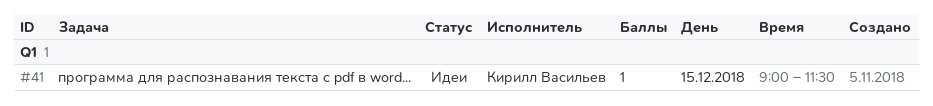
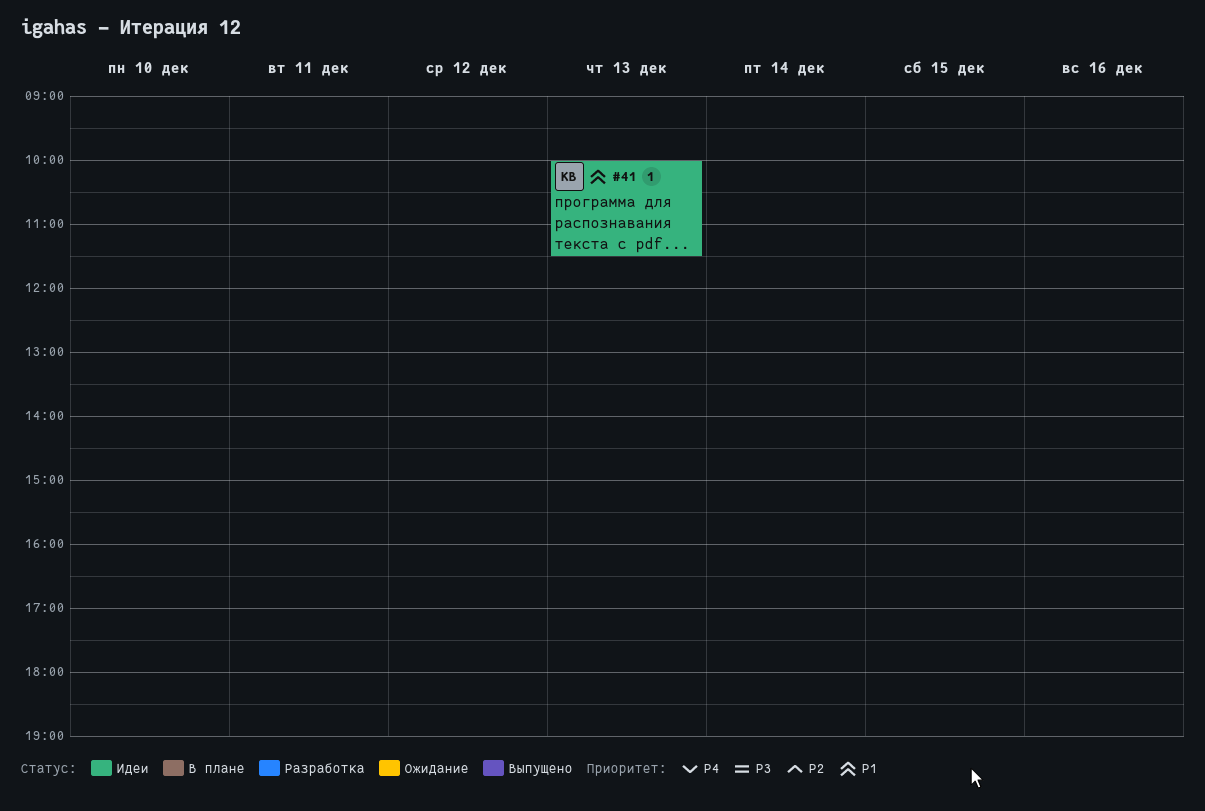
#41, day: Dec 15 -> Dec 13
#41, begins: 09:00 -> 10:00

